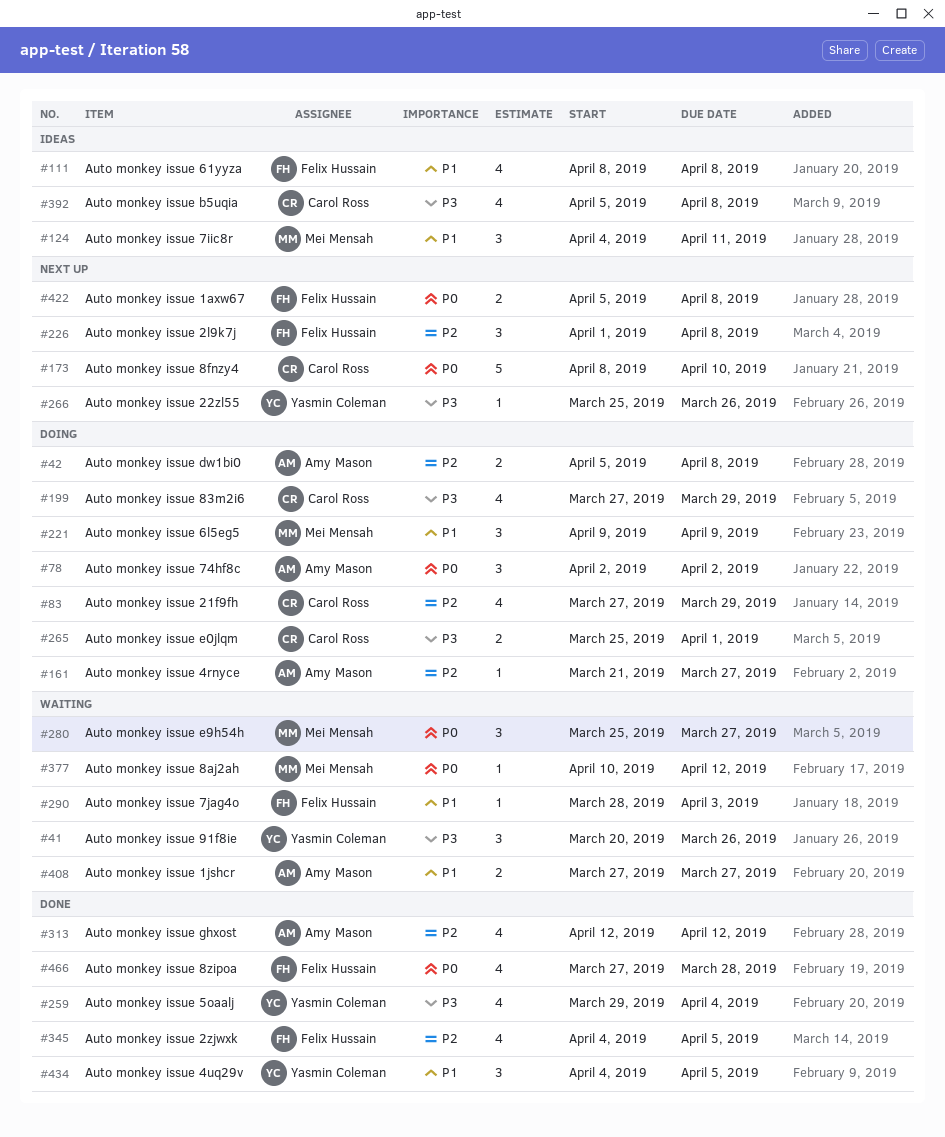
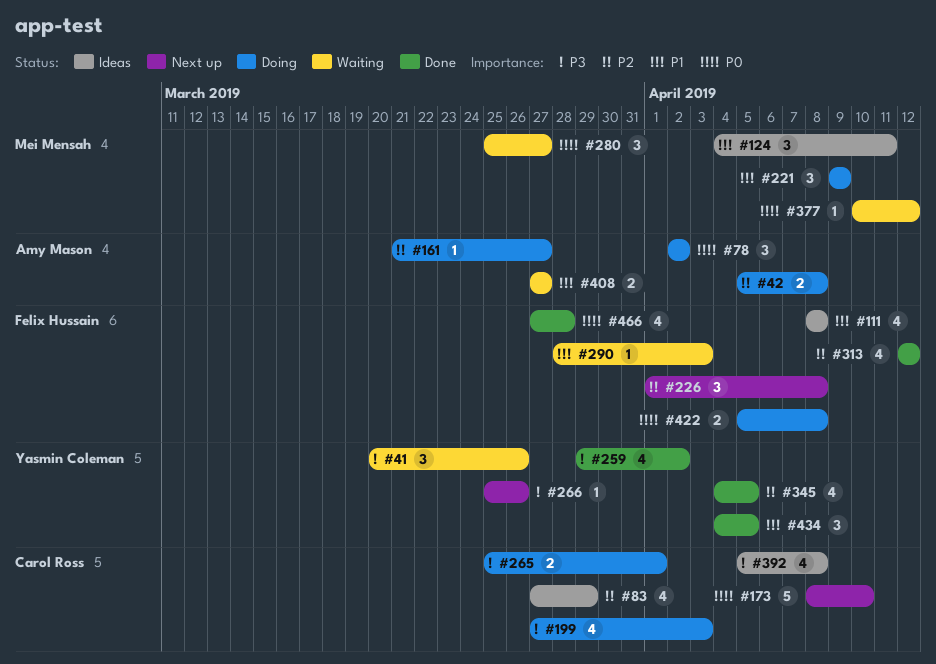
#83, status: Doing -> Ideas
#199, due: Mar 29 -> Apr 3
#259, due: Apr 4 -> Apr 2
#313, owner: Amy Mason -> Felix Hussain
#345, owner: Felix Hussain -> Yasmin Coleman
#422, status: Next up -> Doing

